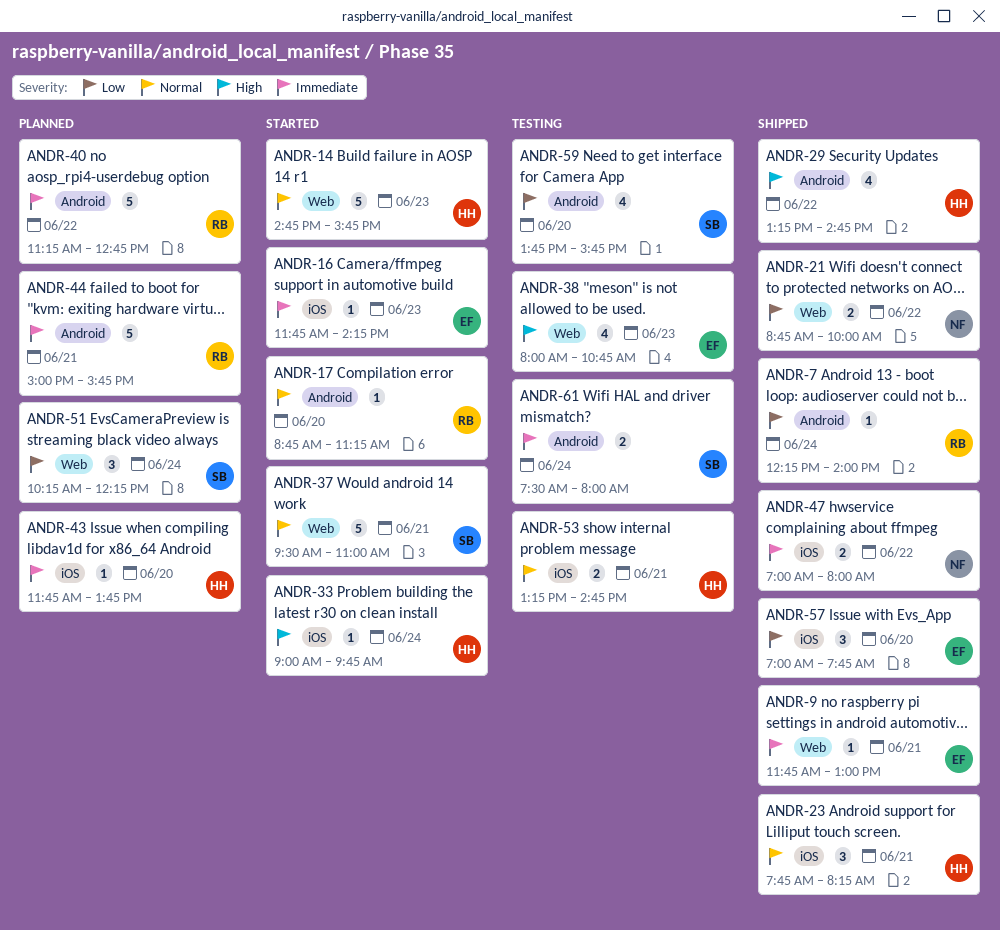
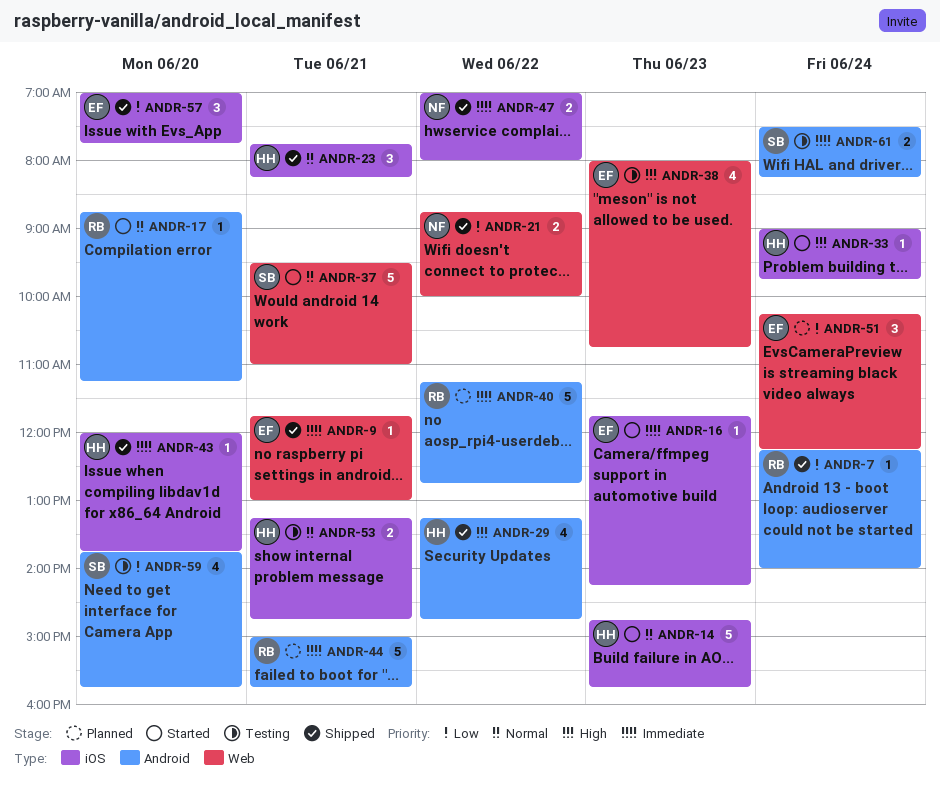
ANDR-14, label: Web -> iOS
ANDR-43, status: Planned -> Shipped
ANDR-43, begins: 11:45 -> 12:00
ANDR-51, owner: SB -> EF
ANDR-61, ends: 08:00 -> 08:15

